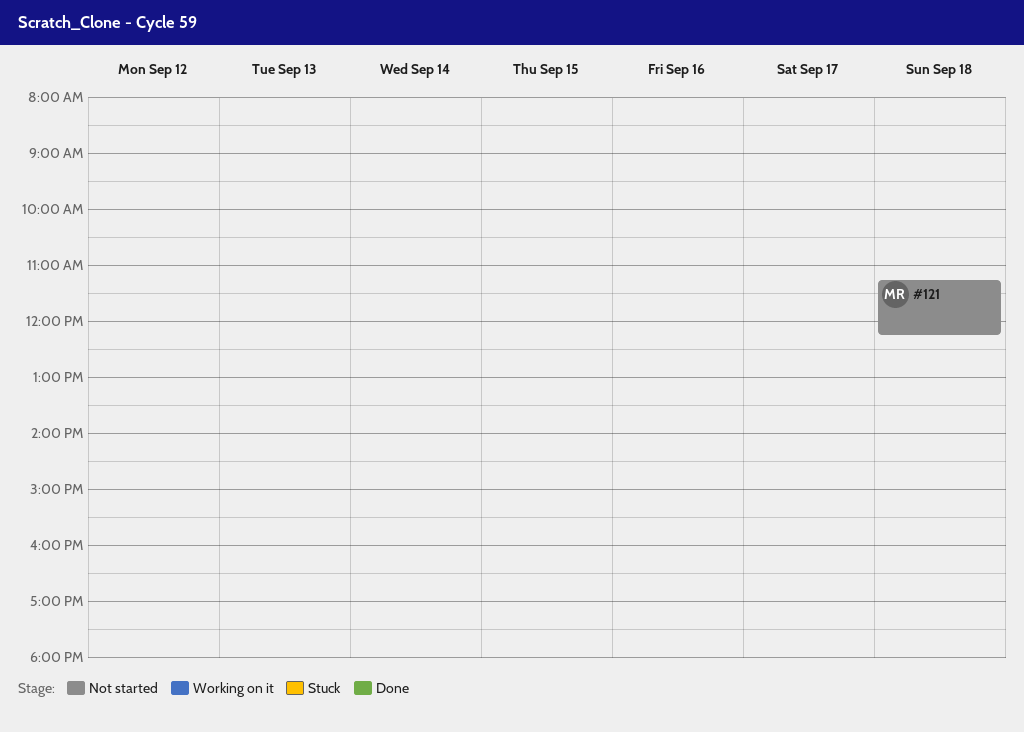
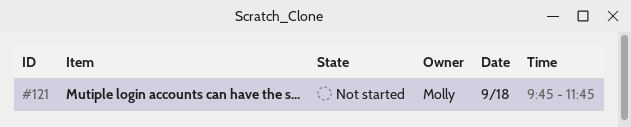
#121, begins: 11:15 -> 09:45
#121, ends: 12:15 -> 11:45

